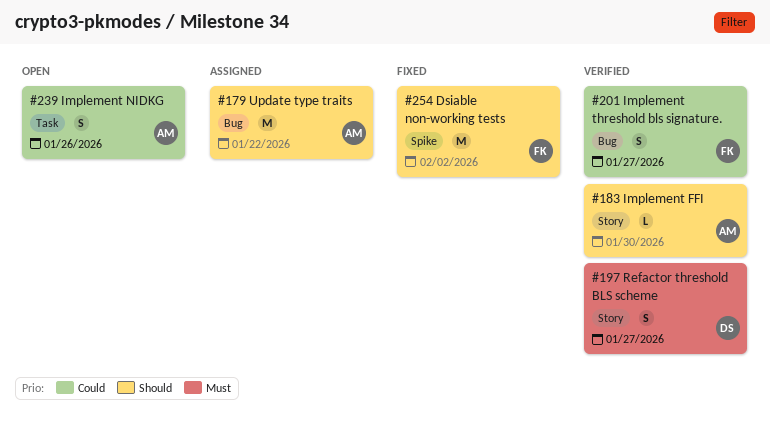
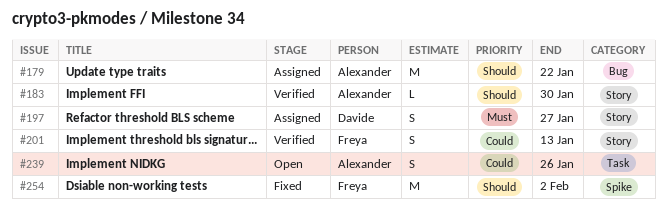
#197, status: Verified -> Assigned
#201, label: Bug -> Story
#201, due: Jan 27 -> Jan 13

